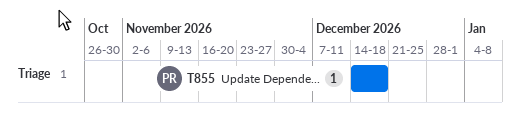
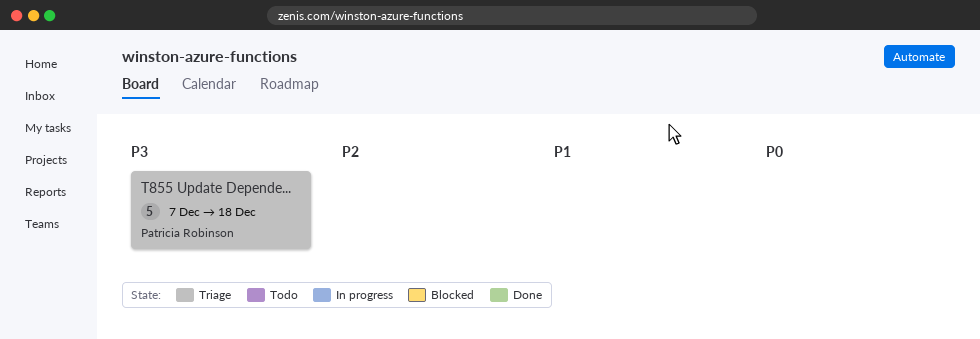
T855, estimate: 1 -> 5
T855, start: Dec 14 -> Dec 7

